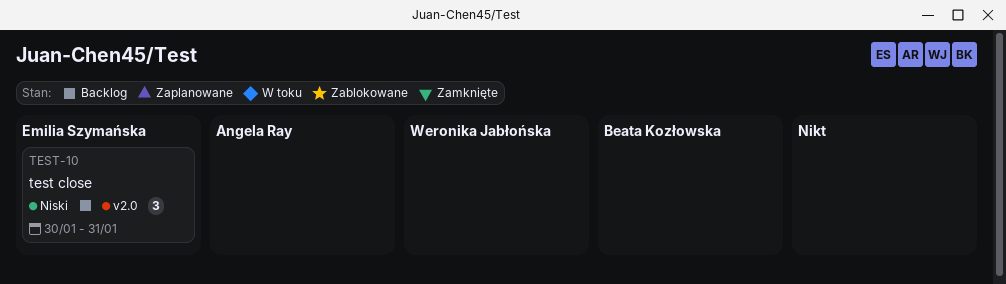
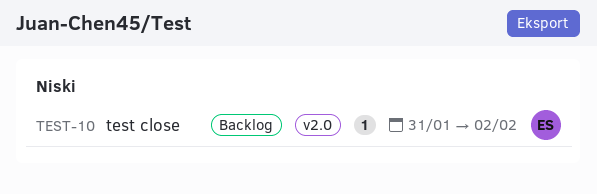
TEST-10, estimate: 3 -> 1
TEST-10, start: Jan 30 -> Jan 31
TEST-10, due: Jan 31 -> Feb 2

